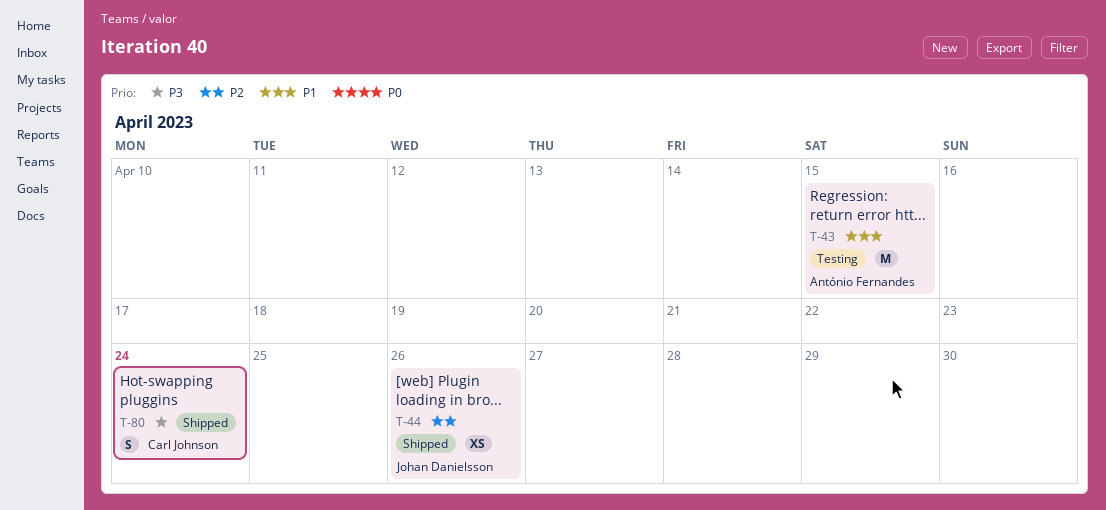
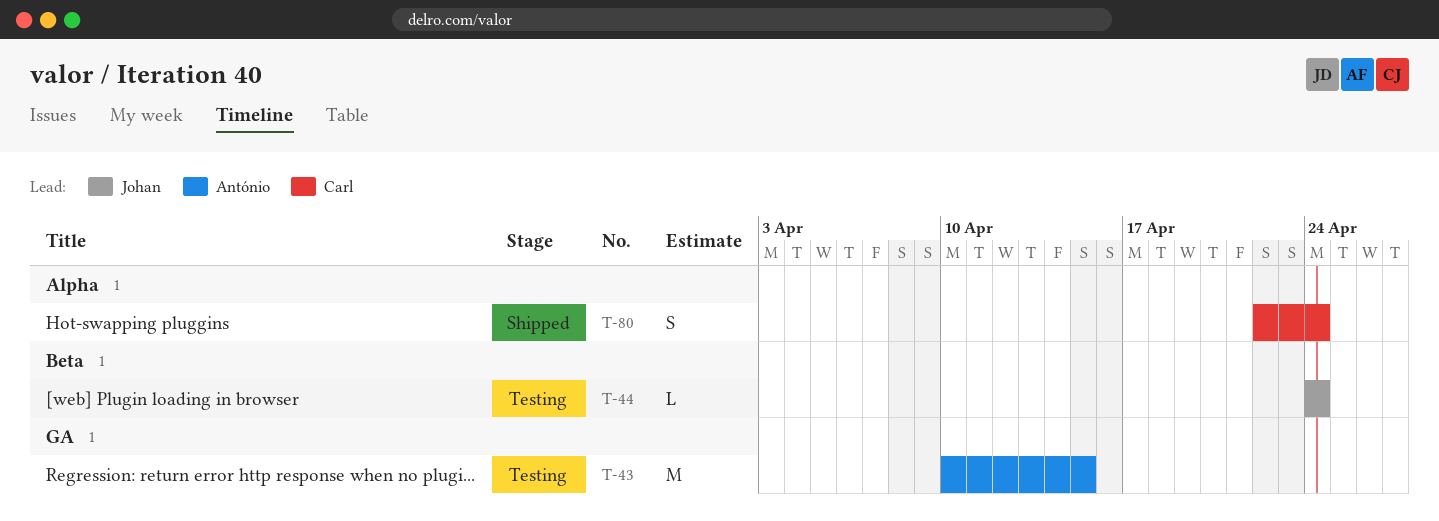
T-44, status: Shipped -> Testing
T-44, estimate: XS -> L
T-44, due: Apr 26 -> Apr 24

